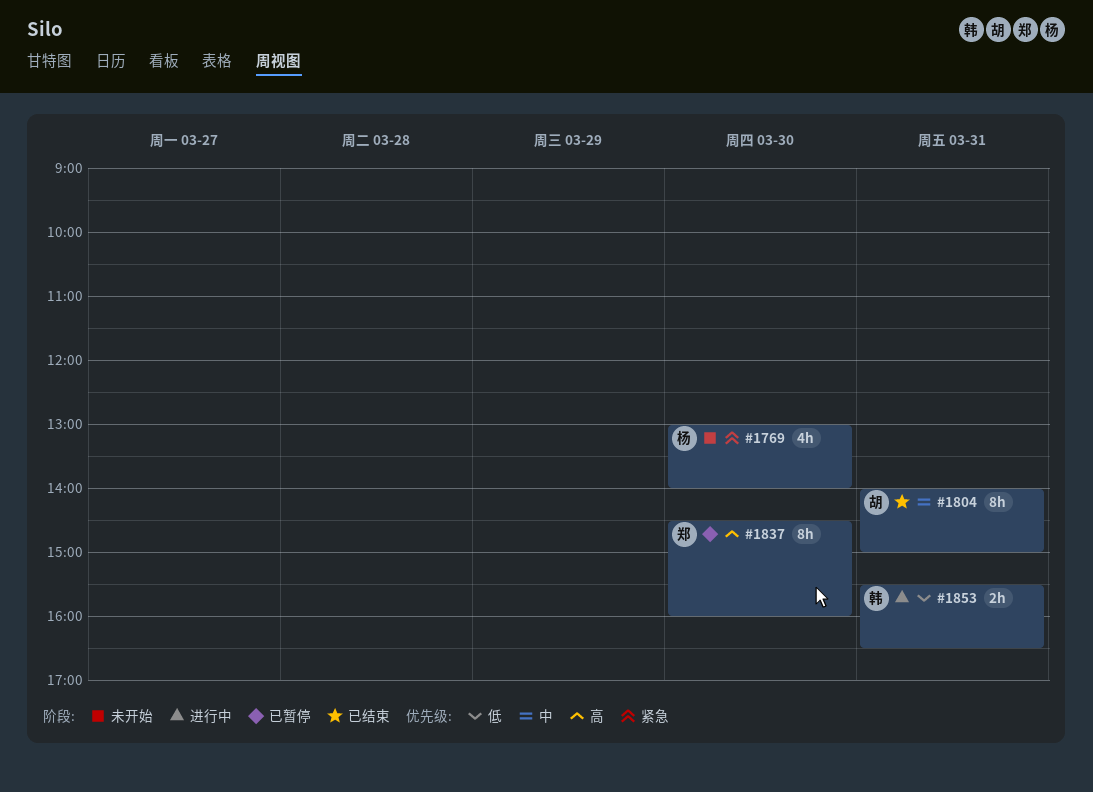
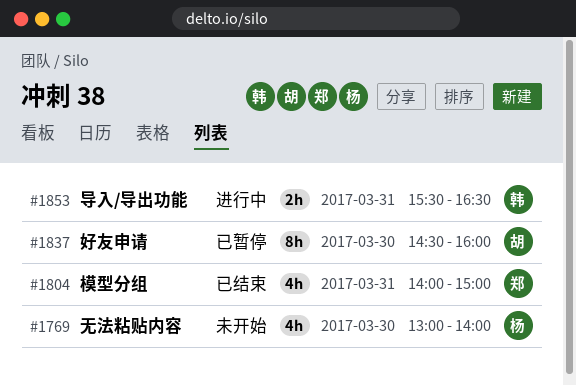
#1804, owner: 胡 -> 郑
#1804, estimate: 8h -> 4h
#1837, owner: 郑 -> 胡

